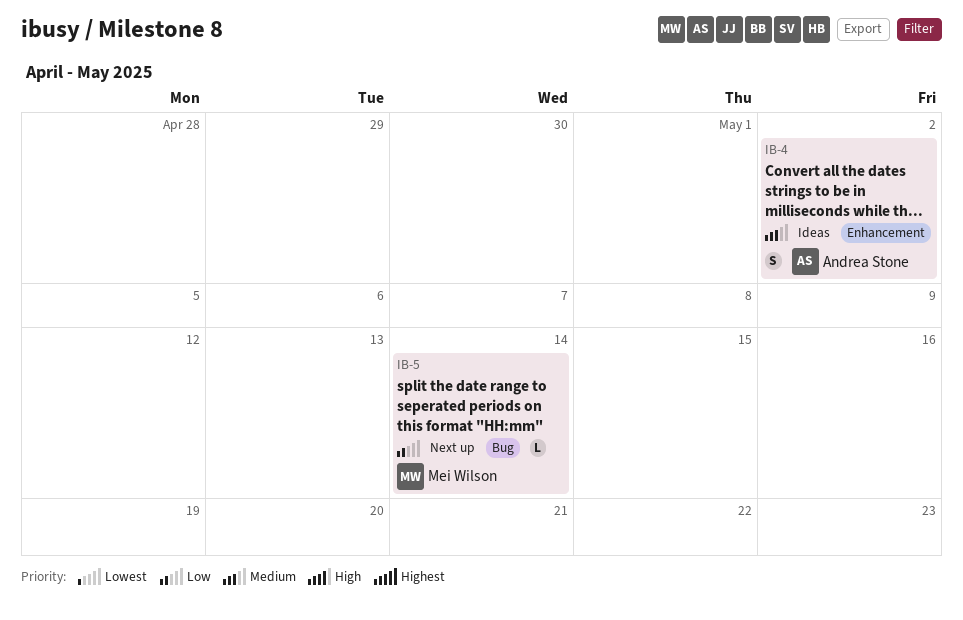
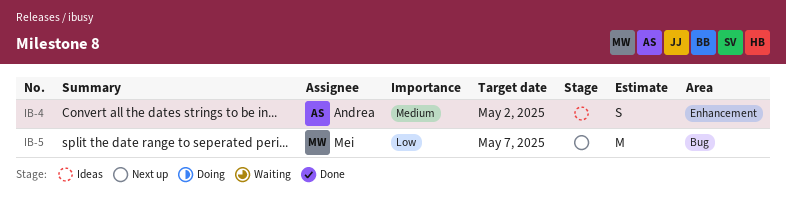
IB-5, estimate: L -> M
IB-5, due: May 14 -> May 7

